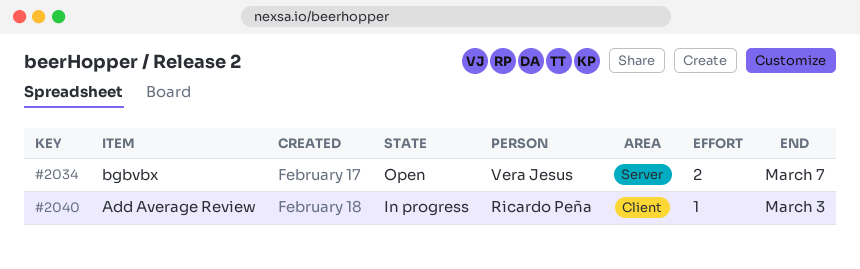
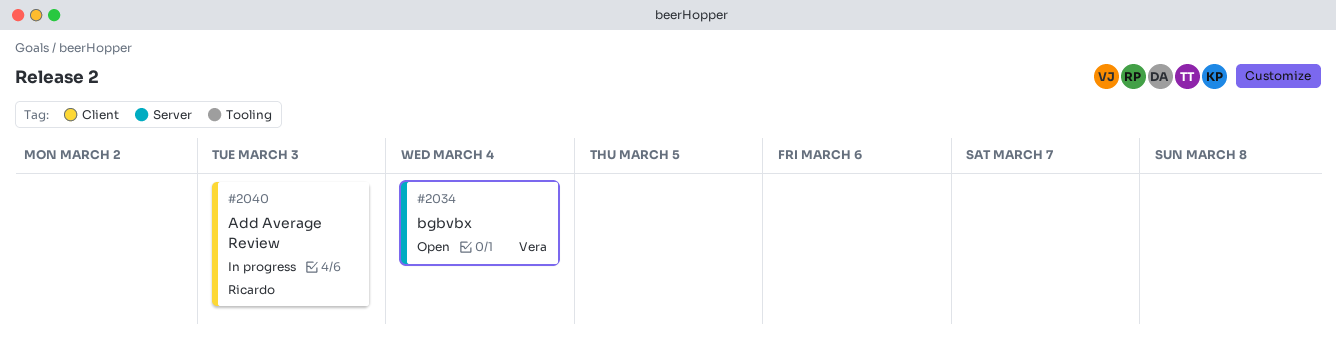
#2034, due: Mar 7 -> Mar 4

